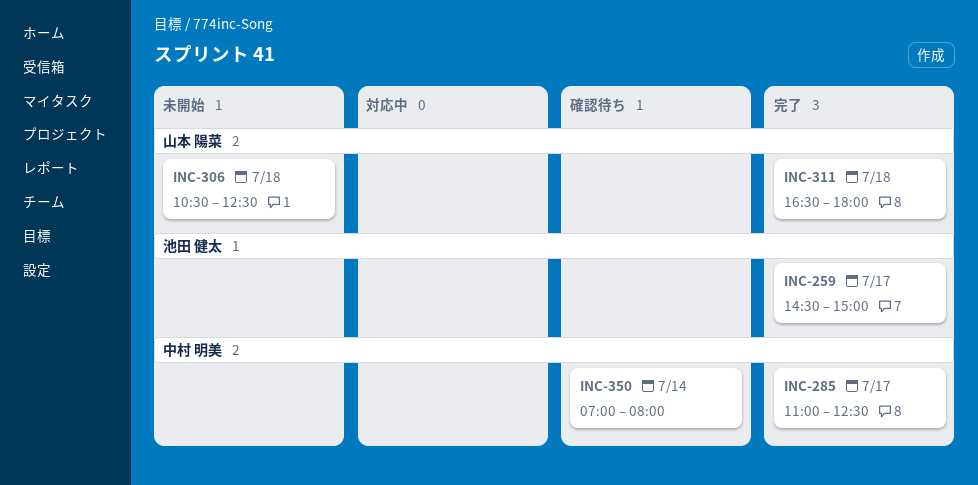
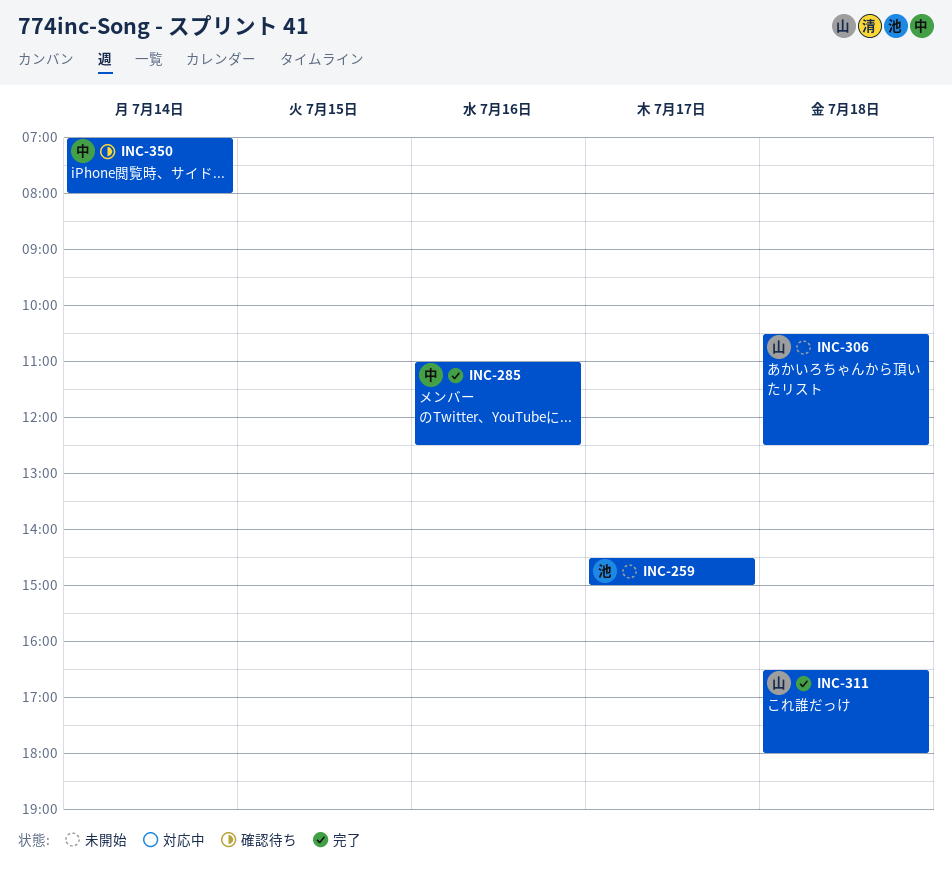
INC-259, status: 完了 -> 未開始
INC-285, day: Jul 17 -> Jul 16

